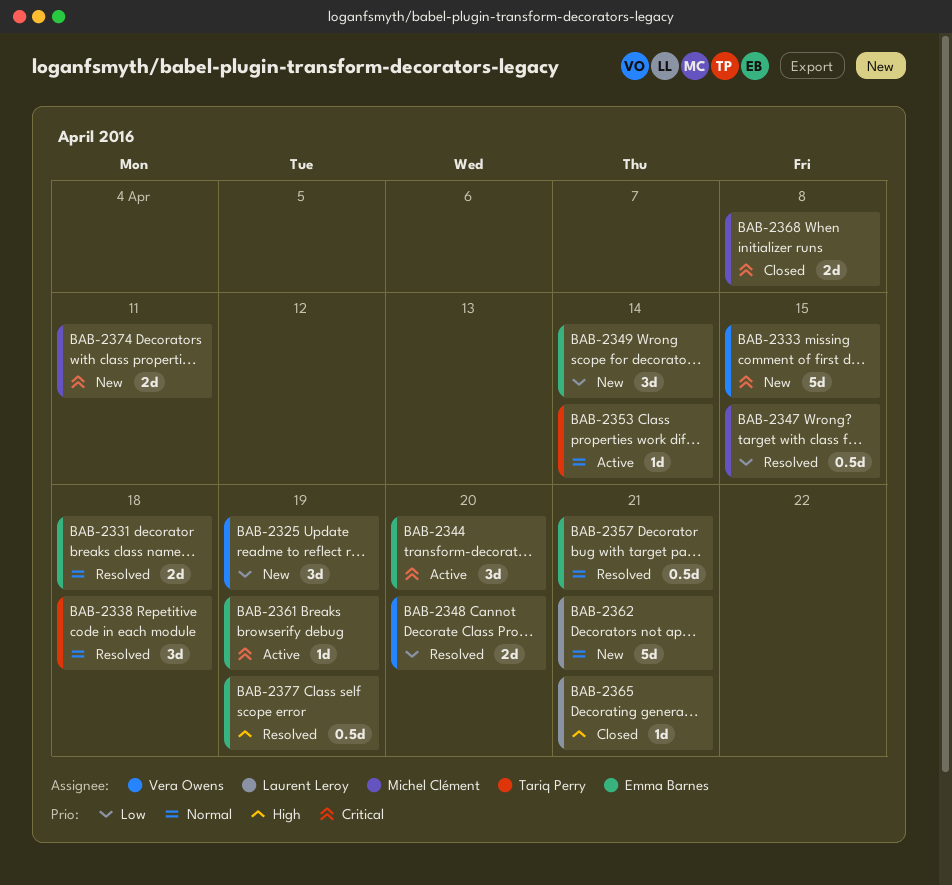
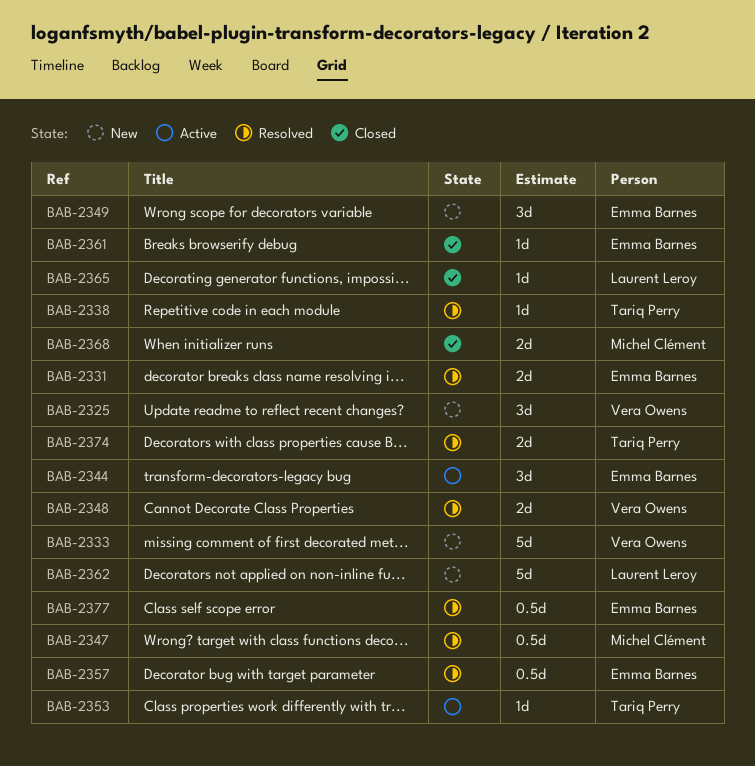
BAB-2338, estimate: 3d -> 1d
BAB-2361, status: Active -> Closed
BAB-2374, status: New -> Resolved
BAB-2374, owner: Michel Clément -> Tariq Perry

